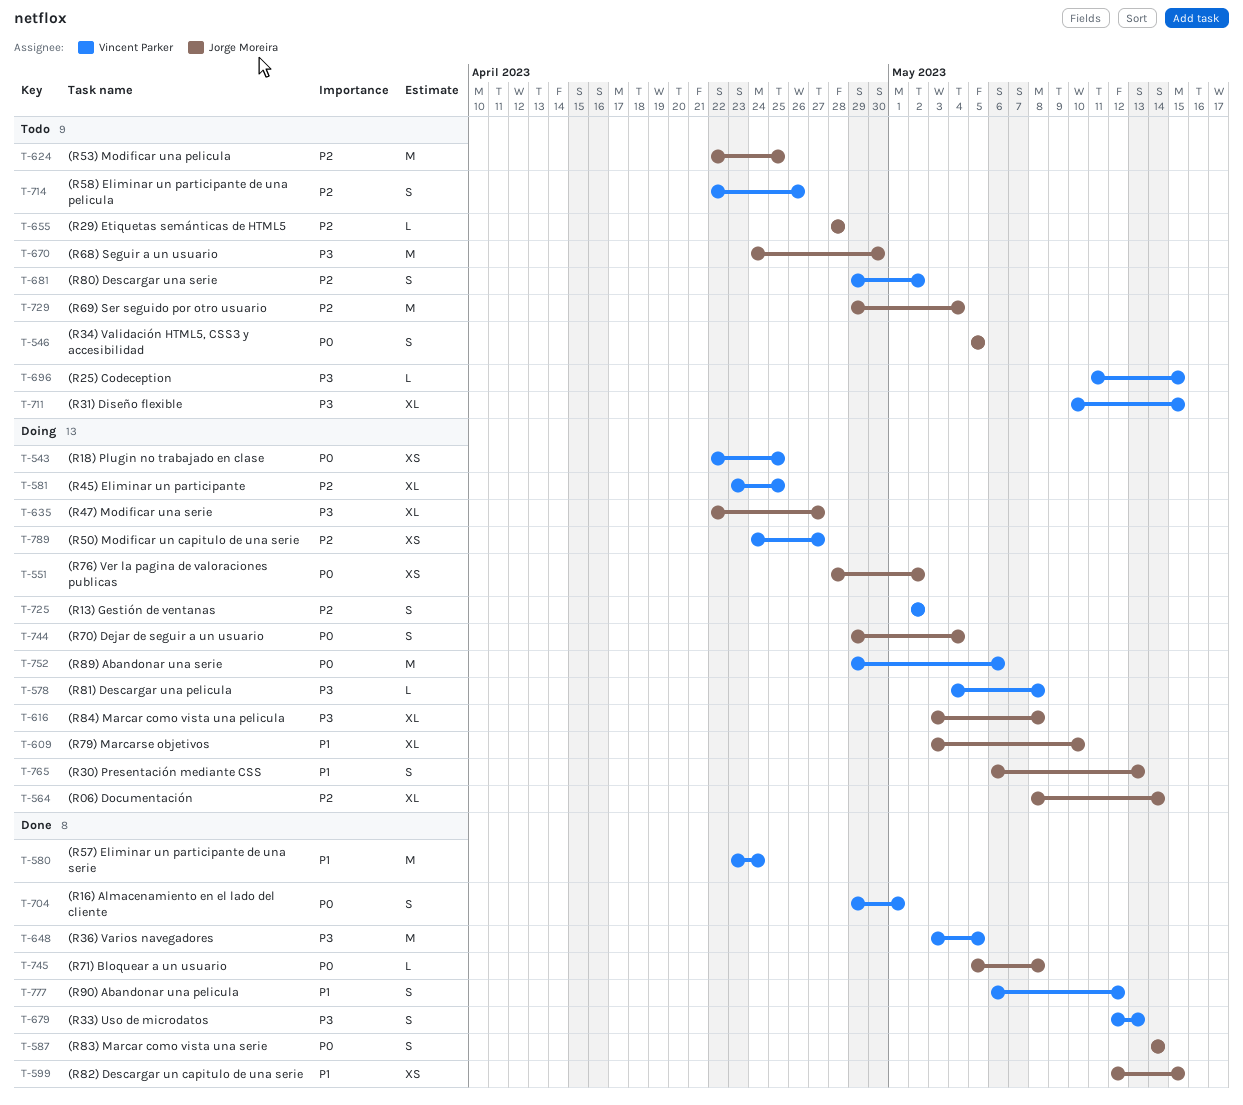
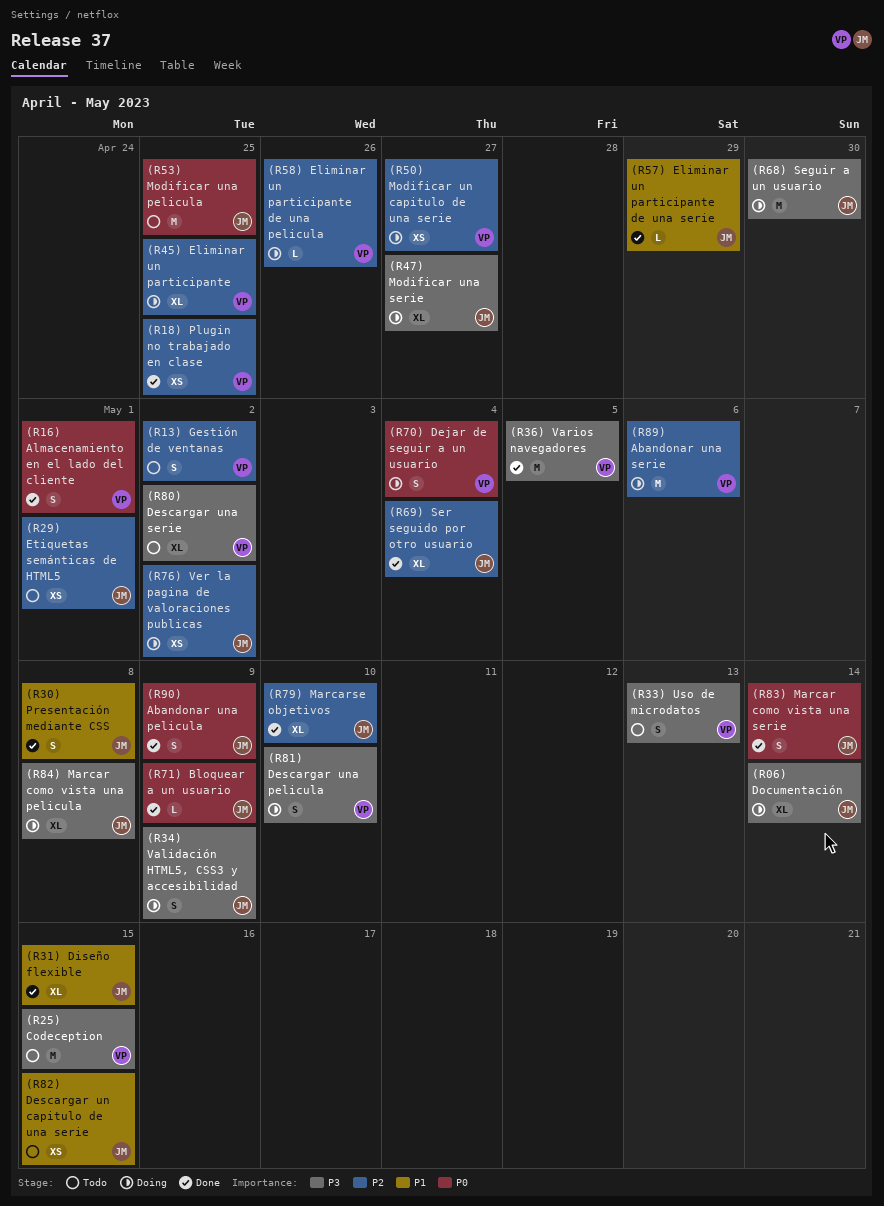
(R06) Documentación, priority: P2 -> P3
(R13) Gestión de ventanas, status: Doing -> Todo
(R18) Plugin no trabajado en clase, status: Doing -> Done
(R18) Plugin no trabajado en clase, priority: P0 -> P2
(R25) Codeception, estimate: L -> M
(R29) Etiquetas semánticas de HTML5, estimate: L -> XS
(R29) Etiquetas semánticas de HTML5, due: Apr 28 -> May 1
(R30) Presentación mediante CSS, status: Doing -> Done
(R30) Presentación mediante CSS, due: May 13 -> May 8
(R31) Diseño flexible, status: Todo -> Done
(R31) Diseño flexible, owner: Vincent Parker -> Jorge Moreira
(R31) Diseño flexible, priority: P3 -> P1
(R33) Uso de microdatos, status: Done -> Todo
(R34) Validación HTML5, CSS3 y accesibilidad, status: Todo -> Doing
(R34) Validación HTML5, CSS3 y accesibilidad, priority: P0 -> P3
(R34) Validación HTML5, CSS3 y accesibilidad, due: May 5 -> May 9
(R53) Modificar una pelicula, priority: P2 -> P0
(R57) Eliminar un participante de una serie, owner: Vincent Parker -> Jorge Moreira
(R57) Eliminar un participante de una serie, estimate: M -> L
(R57) Eliminar un participante de una serie, due: Apr 24 -> Apr 29
(R58) Eliminar un participante de una pelicula, status: Todo -> Doing
(R58) Eliminar un participante de una pelicula, estimate: S -> L
(R68) Seguir a un usuario, status: Todo -> Doing
(R69) Ser seguido por otro usuario, status: Todo -> Done
(R69) Ser seguido por otro usuario, estimate: M -> XL
(R70) Dejar de seguir a un usuario, owner: Jorge Moreira -> Vincent Parker
(R71) Bloquear a un usuario, due: May 8 -> May 9
(R76) Ver la pagina de valoraciones publicas, priority: P0 -> P2
(R79) Marcarse objetivos, status: Doing -> Done
(R79) Marcarse objetivos, priority: P1 -> P2
(R80) Descargar una serie, priority: P2 -> P3
(R80) Descargar una serie, estimate: S -> XL
(R81) Descargar una pelicula, estimate: L -> S
(R81) Descargar una pelicula, due: May 8 -> May 10
(R82) Descargar un capitulo de una serie, status: Done -> Todo
(R89) Abandonar una serie, priority: P0 -> P2
(R90) Abandonar una pelicula, owner: Vincent Parker -> Jorge Moreira
(R90) Abandonar una pelicula, priority: P1 -> P0
(R90) Abandonar una pelicula, due: May 12 -> May 9

